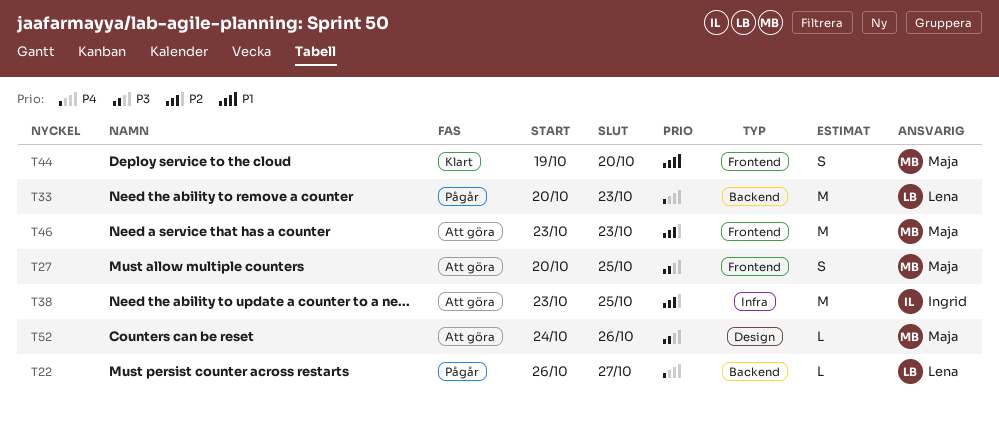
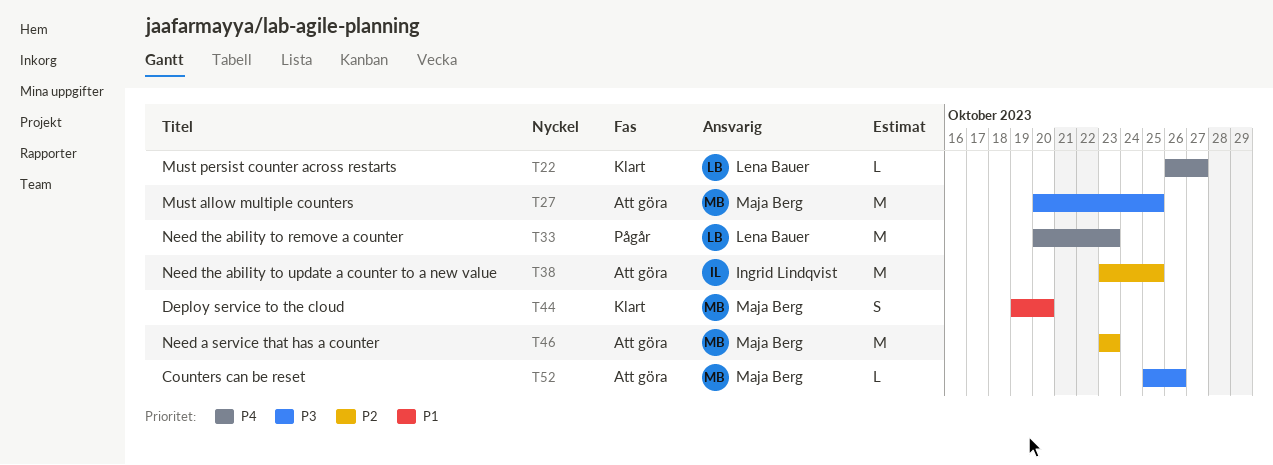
T22, status: Pågår -> Klart
T27, estimate: S -> M
T52, start: Oct 24 -> Oct 25

